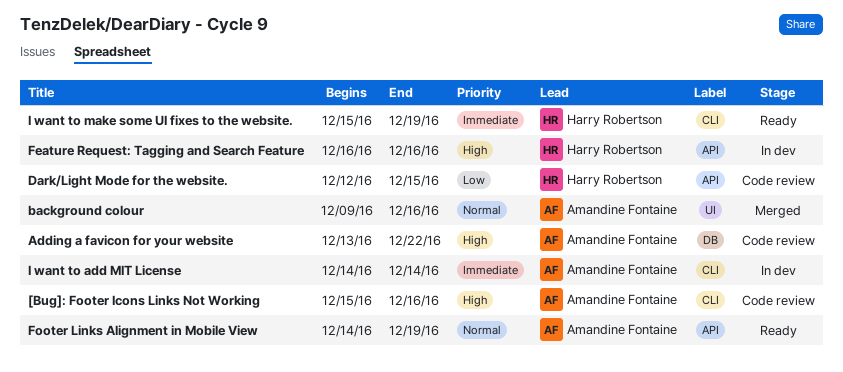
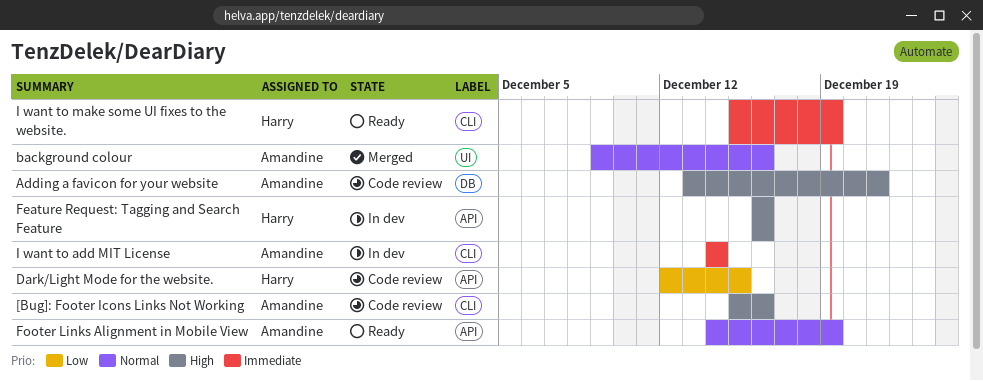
Adding a favicon for your website, due: Dec 22 -> Dec 21

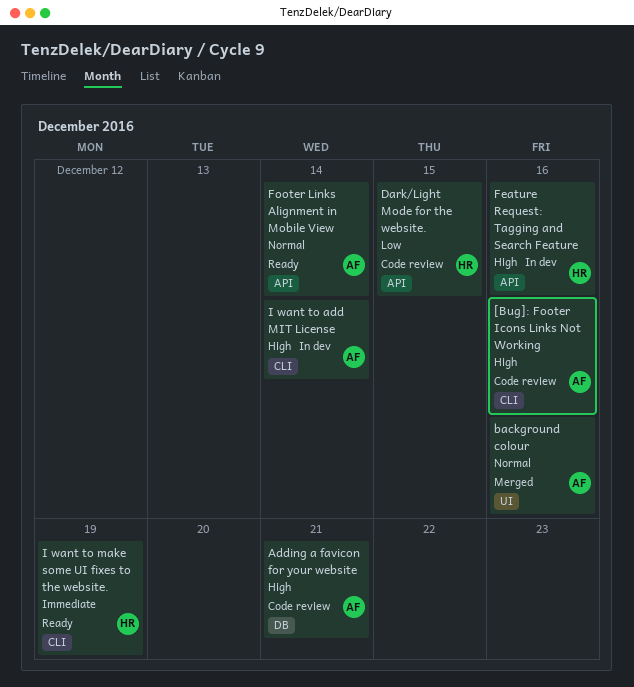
Footer Links Alignment in Mobile View, due: Dec 19 -> Dec 14
I want to add MIT License, priority: Immediate -> High

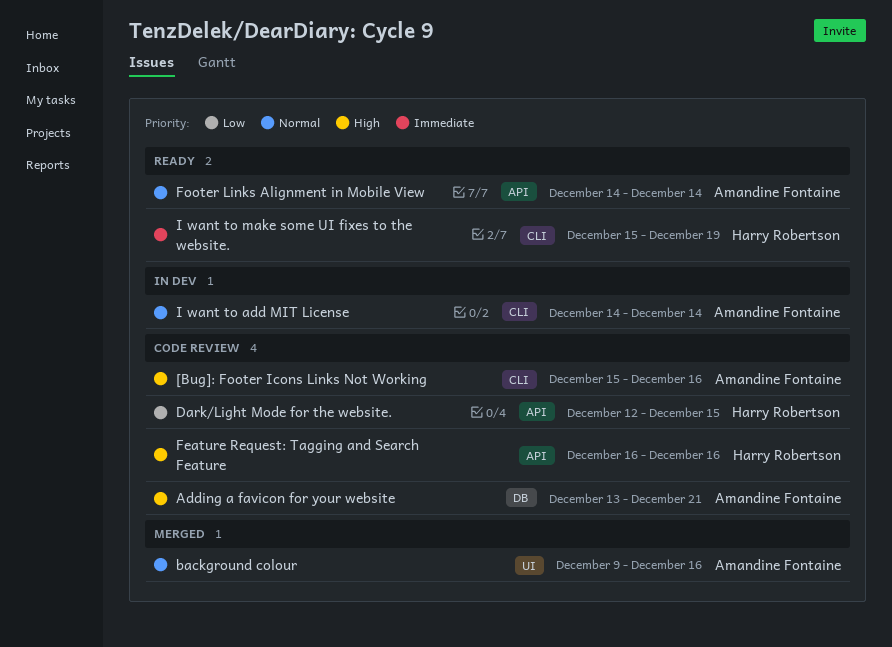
Feature Request: Tagging and Search Feature, status: In dev -> Code review
I want to add MIT License, priority: High -> Normal

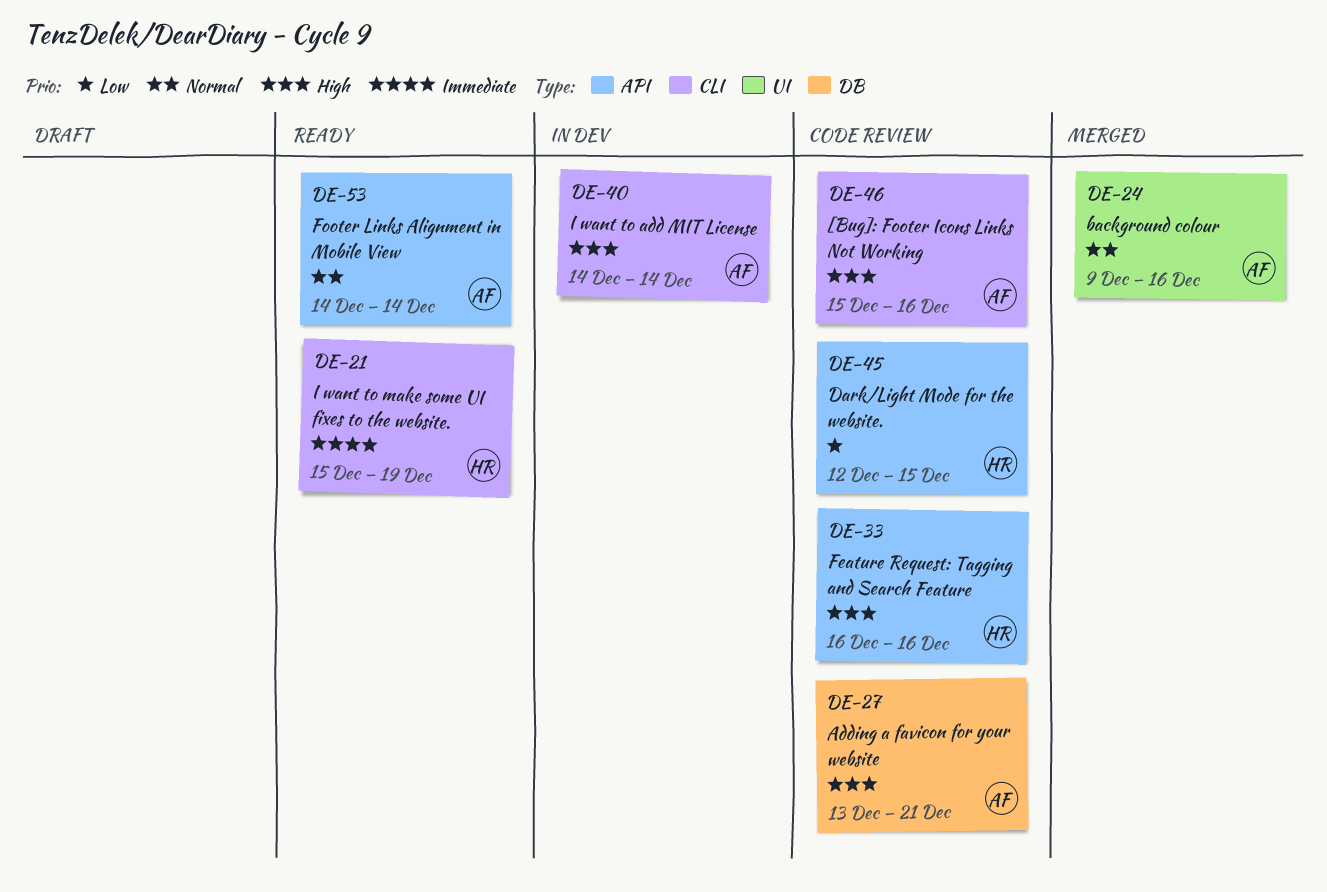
I want to add MIT License, priority: Normal -> High

